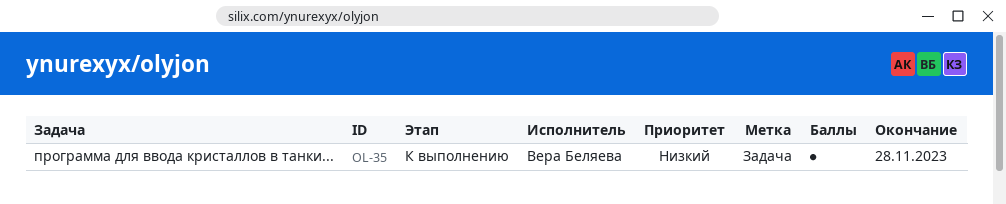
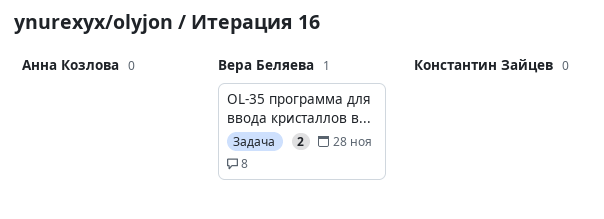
OL-35, estimate: 1 -> 2

